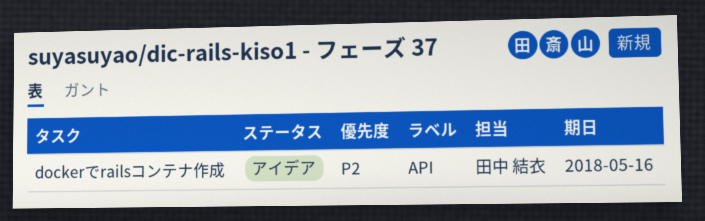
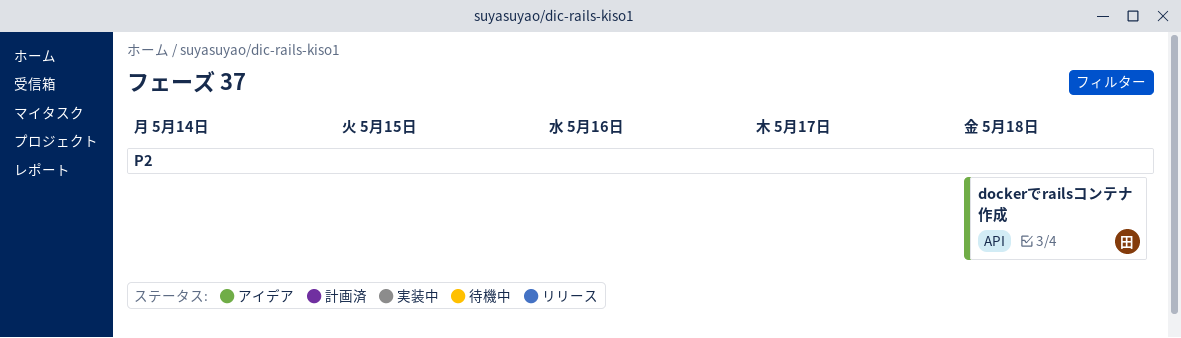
dockerでrailsコンテナ作成, due: May 16 -> May 18

